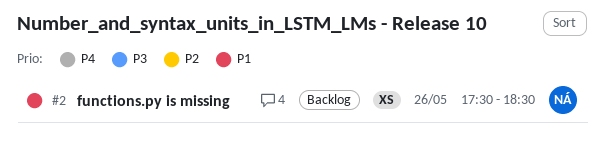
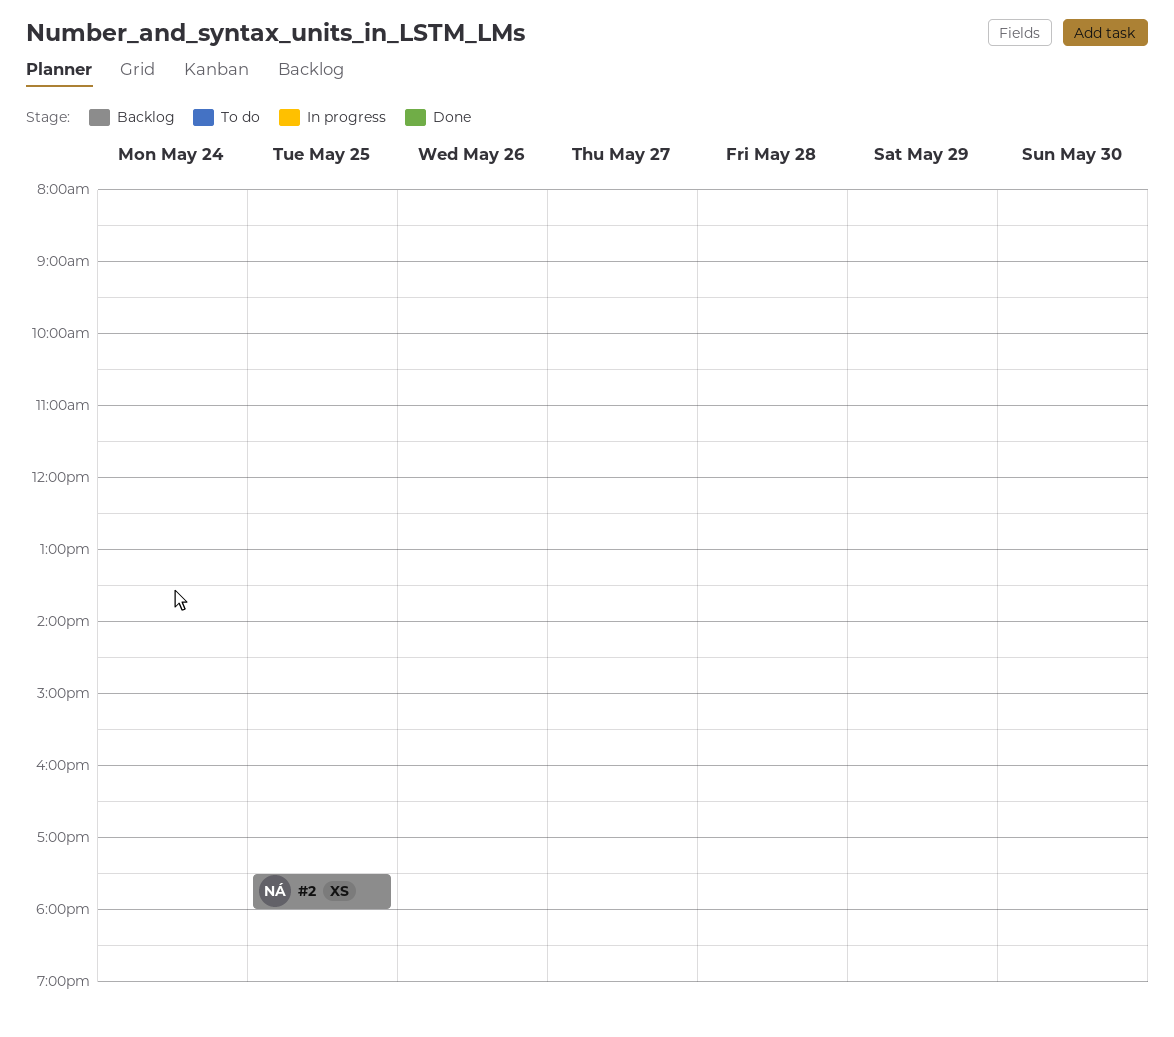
#2, day: May 26 -> May 25
#2, ends: 18:30 -> 18:00

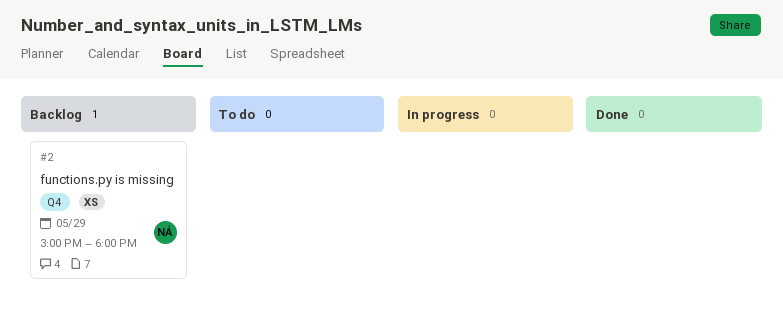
#2, day: May 25 -> May 29
#2, begins: 17:30 -> 15:00

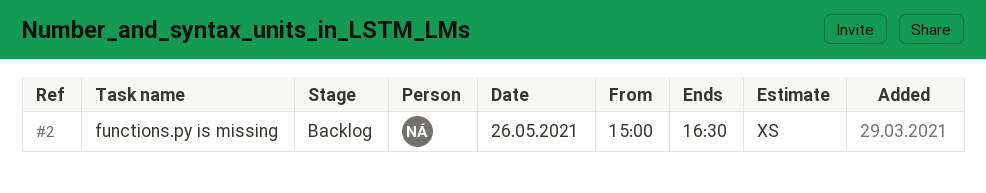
#2, day: May 29 -> May 26
#2, ends: 18:00 -> 16:30

